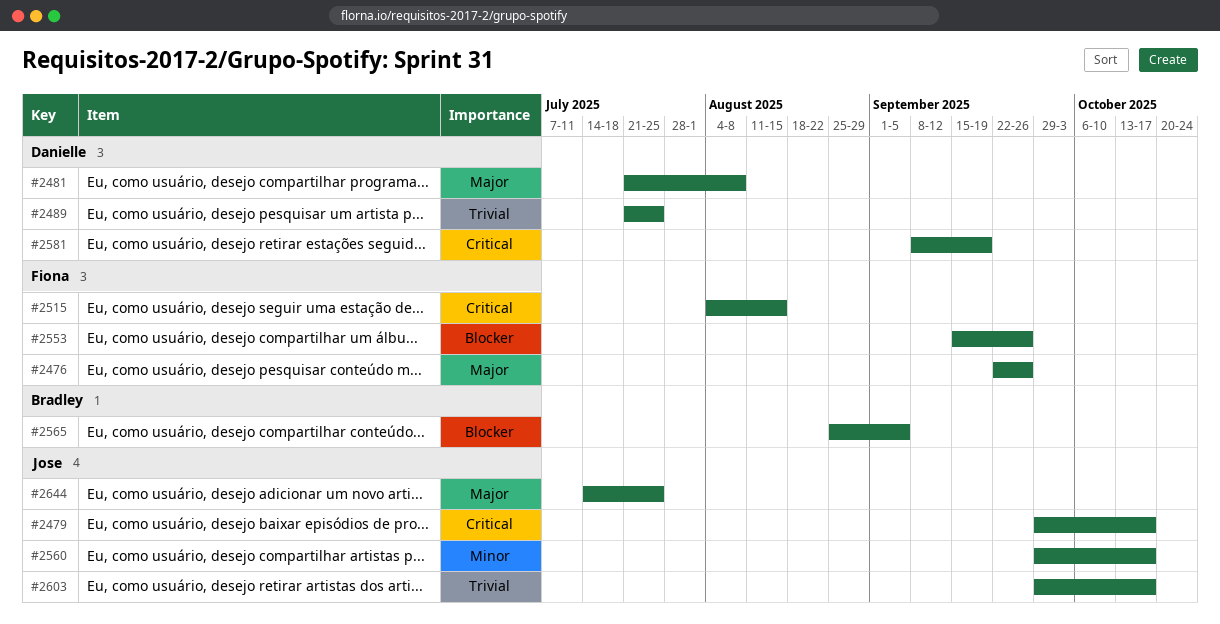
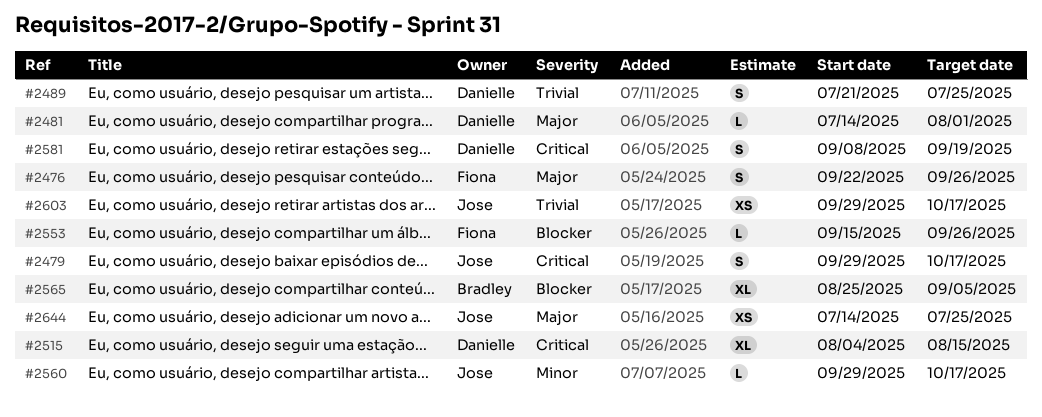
#2481, start: Jul 21 -> Jul 14
#2481, due: Aug 8 -> Aug 1
#2515, owner: Fiona -> Danielle

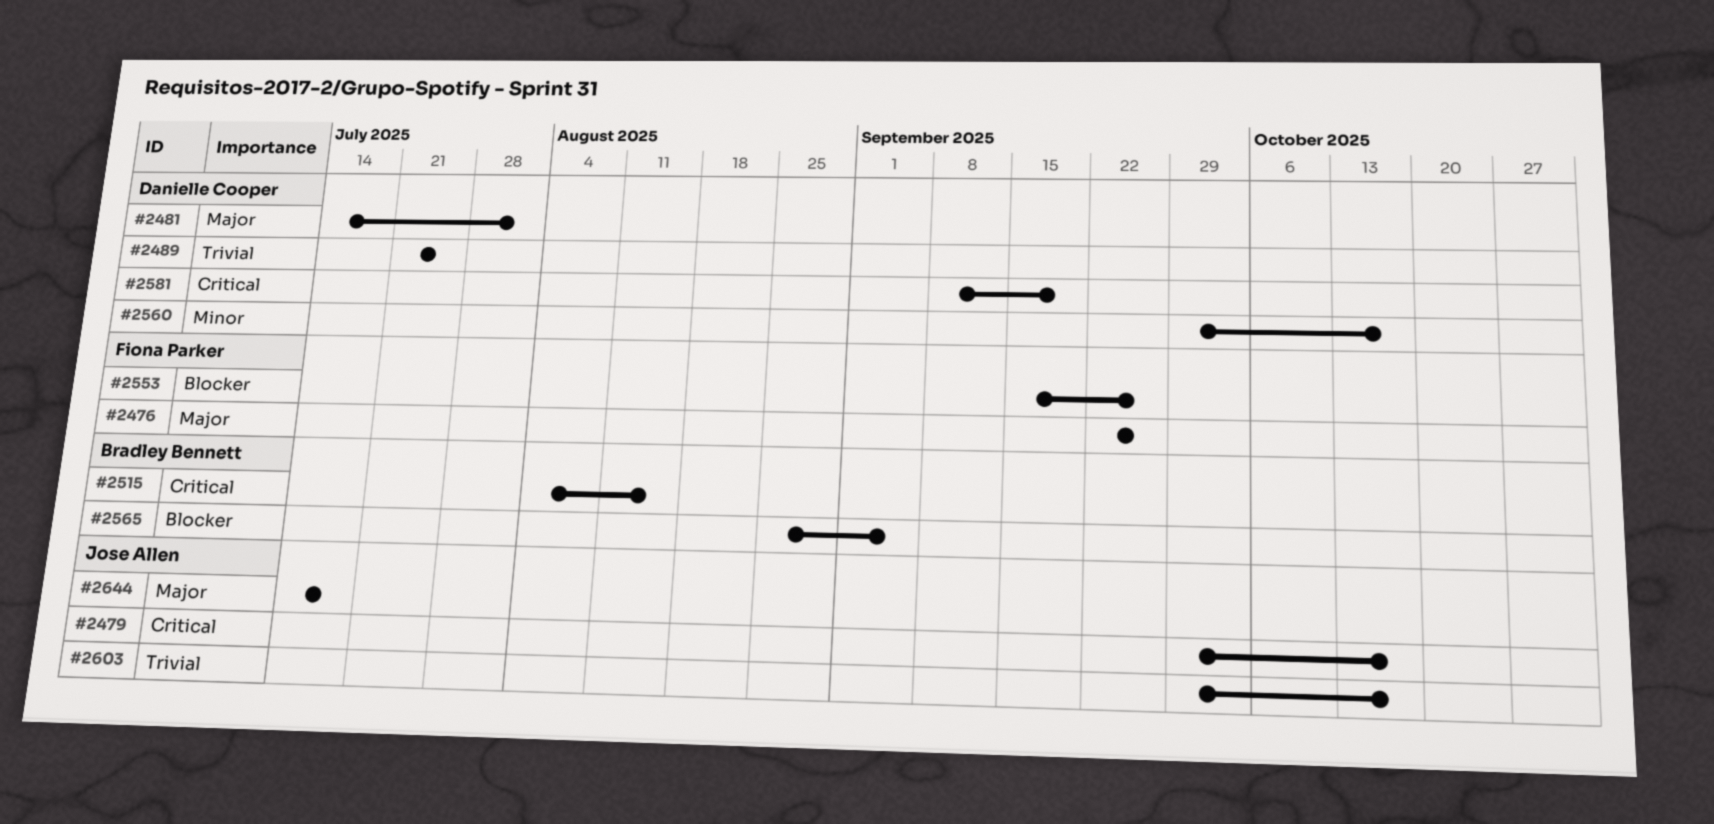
#2515, owner: Danielle Cooper -> Bradley Bennett
#2560, owner: Jose Allen -> Danielle Cooper
#2644, due: Jul 25 -> Jul 18

